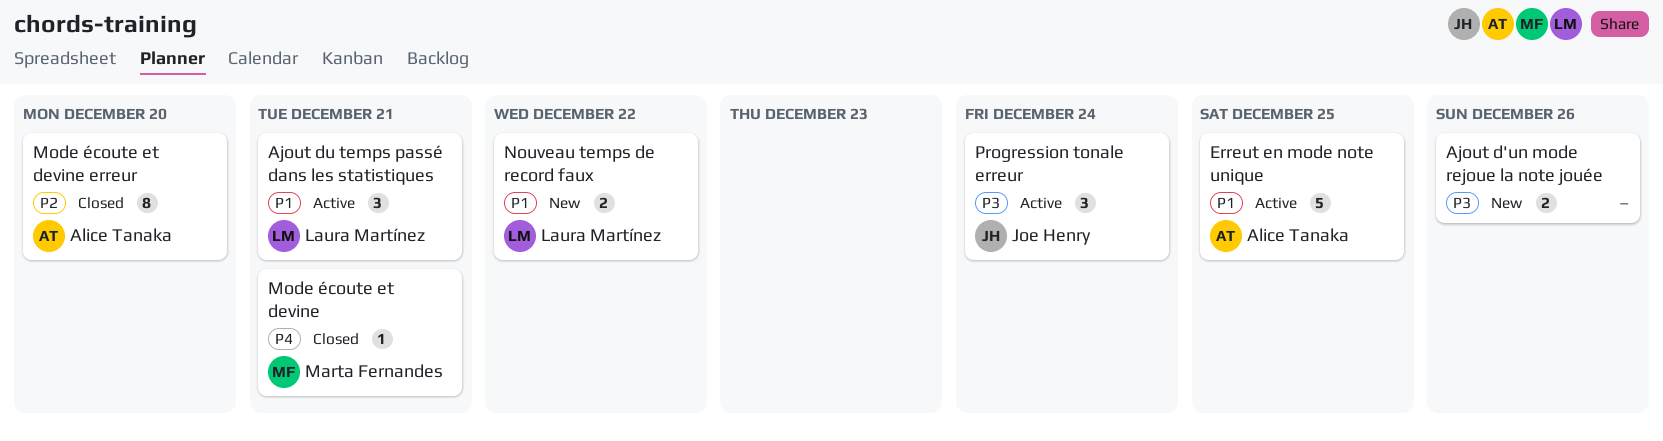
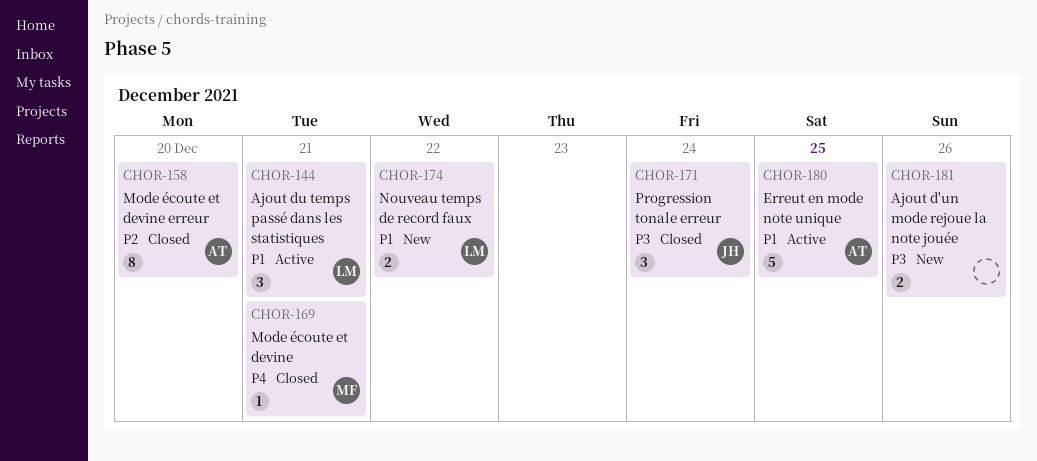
Progression tonale erreur, status: Active -> Closed

